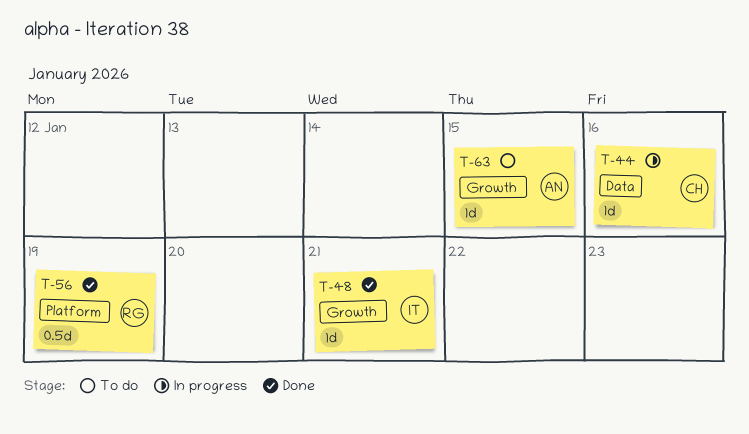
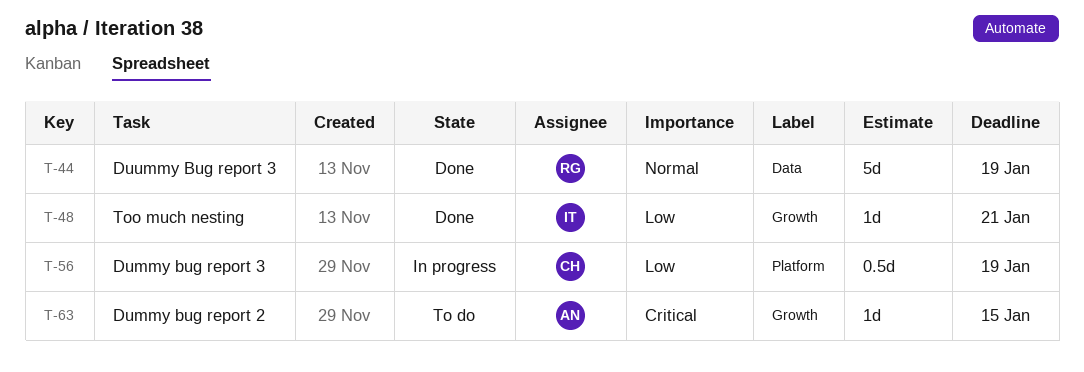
T-44, status: In progress -> Done
T-44, owner: CH -> RG
T-44, estimate: 1d -> 5d
T-44, due: Jan 16 -> Jan 19
T-56, status: Done -> In progress
T-56, owner: RG -> CH

